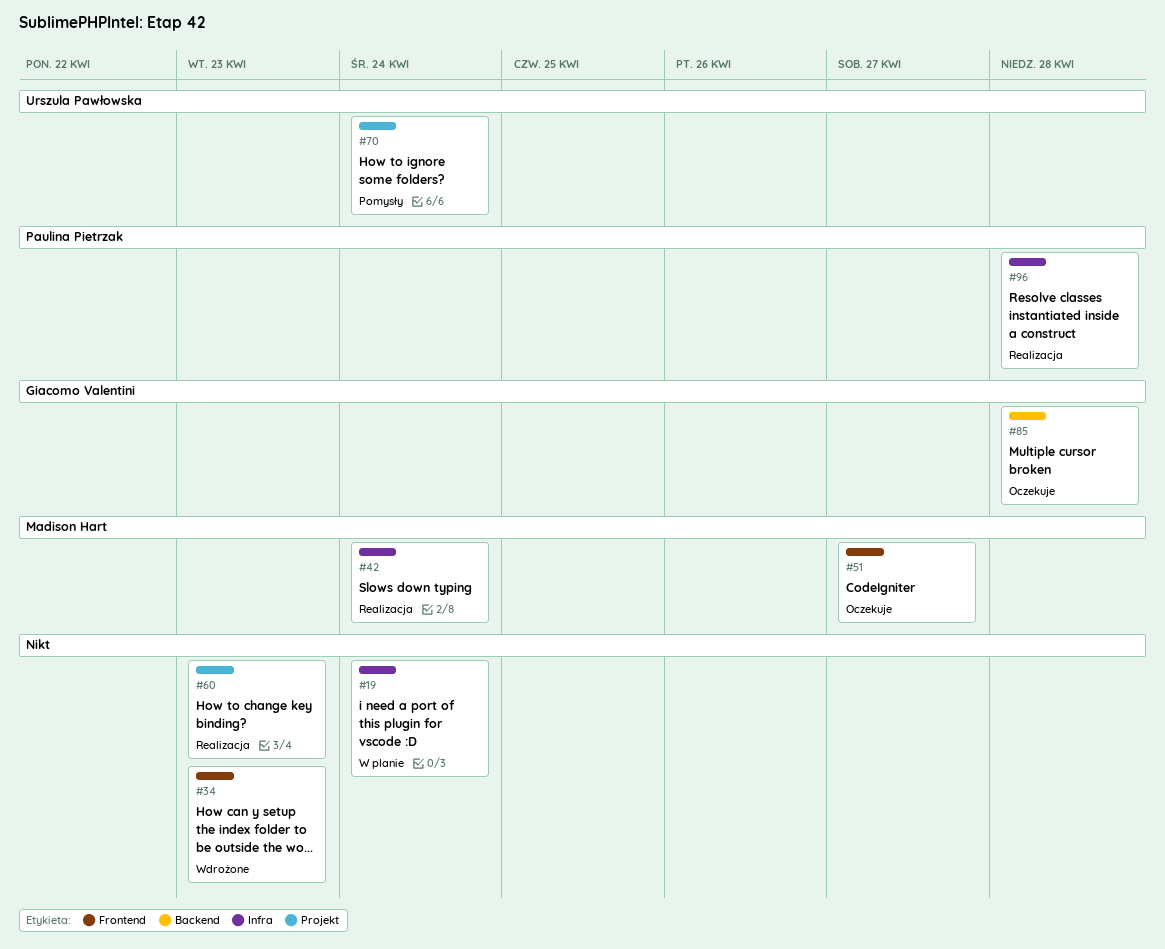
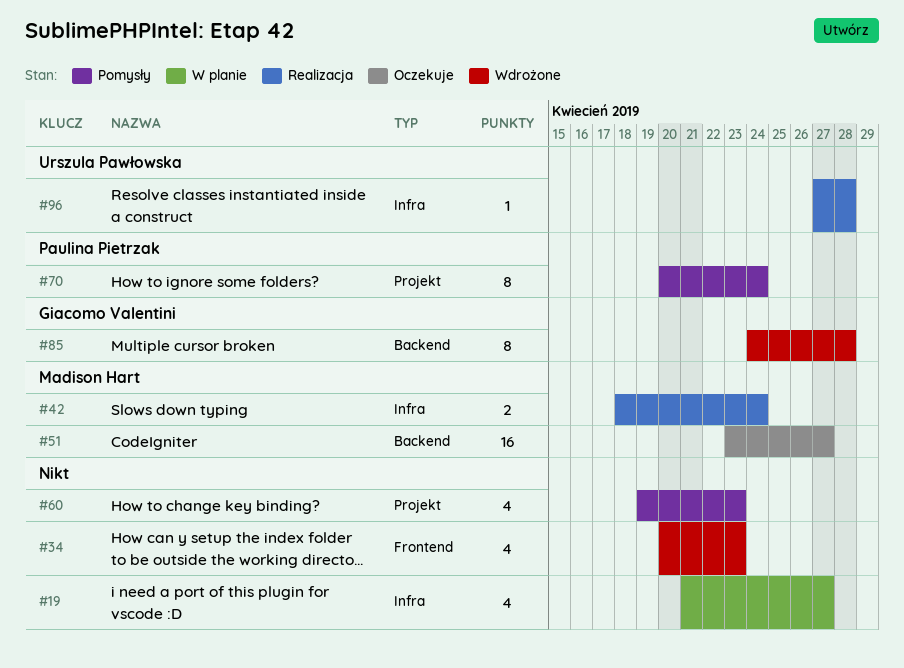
#19, due: Apr 24 -> Apr 27
#51, label: Frontend -> Backend
#60, status: Realizacja -> Pomysły
#70, owner: Urszula Pawłowska -> Paulina Pietrzak
#85, status: Oczekuje -> Wdrożone
#96, owner: Paulina Pietrzak -> Urszula Pawłowska

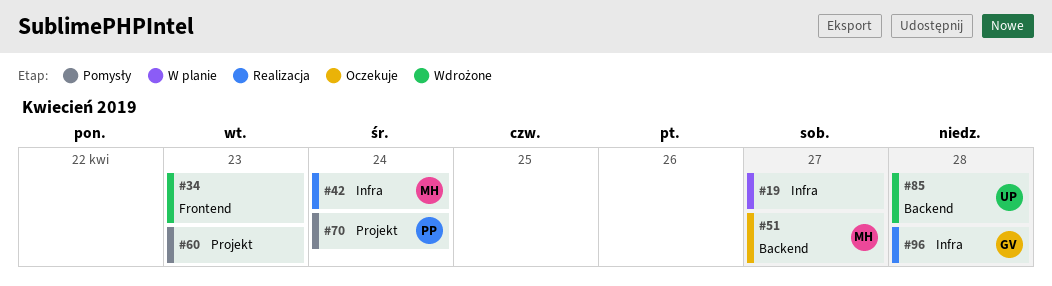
#85, owner: Giacomo Valentini -> Urszula Pawłowska
#96, owner: Urszula Pawłowska -> Giacomo Valentini

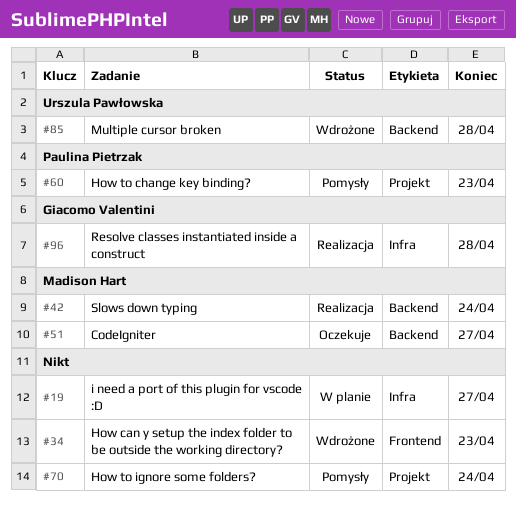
#42, label: Infra -> Backend
#60, owner: none -> Paulina Pietrzak
#70, owner: Paulina Pietrzak -> none

